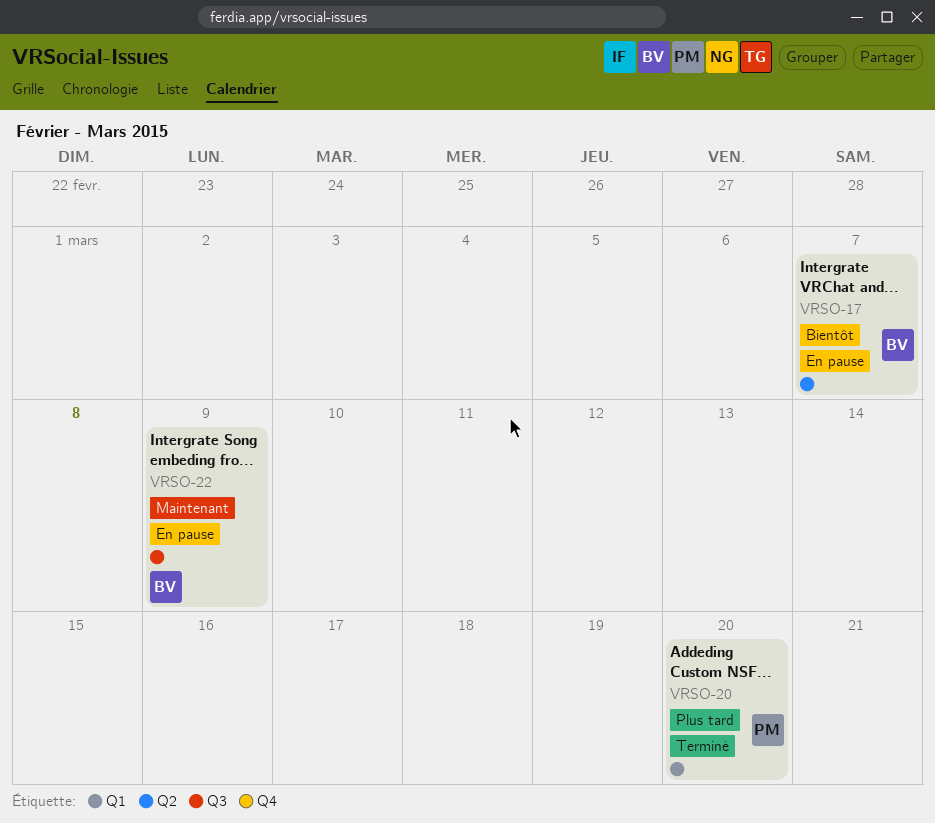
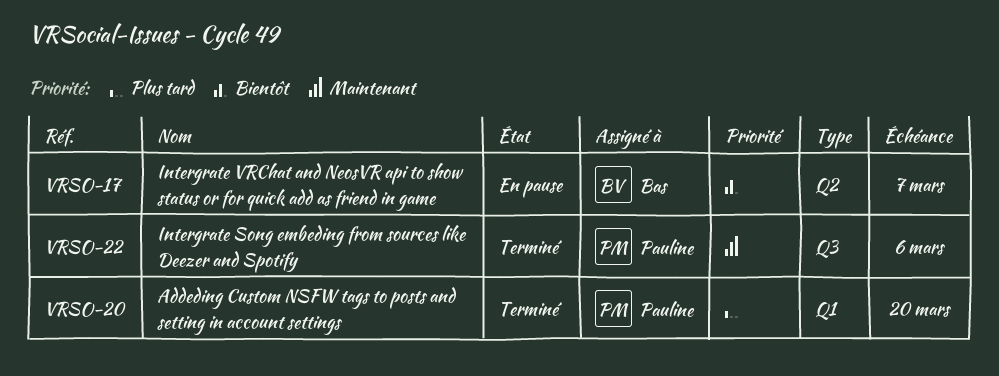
VRSO-22, status: En pause -> Terminé
VRSO-22, owner: Bas -> Pauline
VRSO-22, due: Mar 9 -> Mar 6

